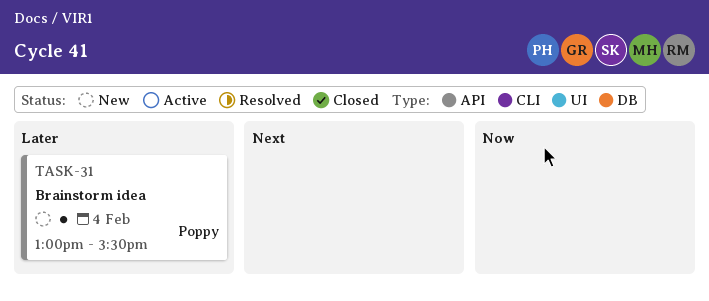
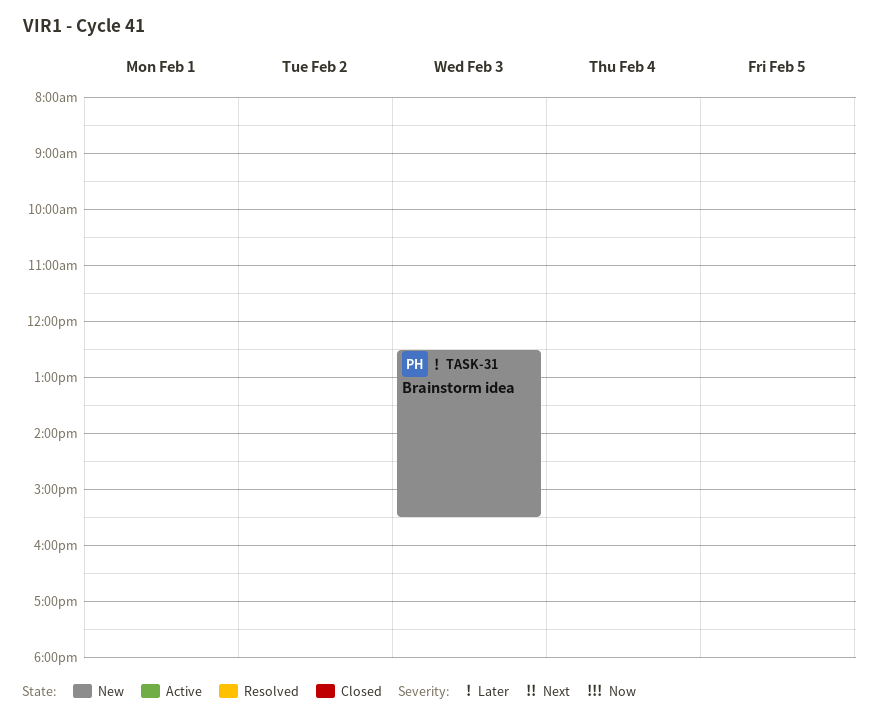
TASK-31, day: Feb 4 -> Feb 3
TASK-31, begins: 13:00 -> 12:30

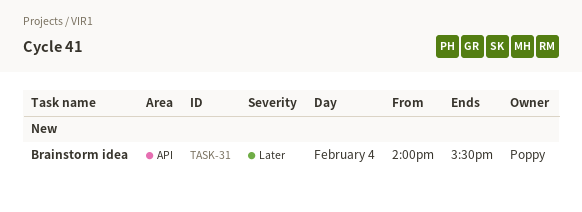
TASK-31, day: Feb 3 -> Feb 4
TASK-31, begins: 12:30 -> 14:00

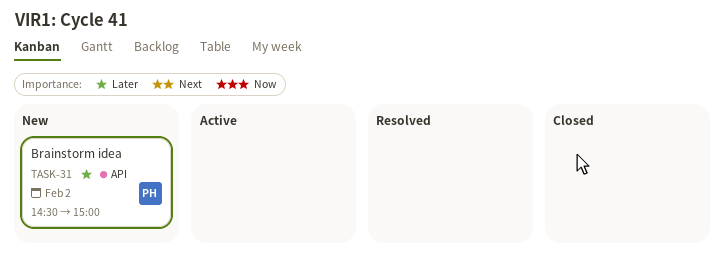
TASK-31, day: Feb 4 -> Feb 2
TASK-31, begins: 14:00 -> 14:30
TASK-31, ends: 15:30 -> 15:00

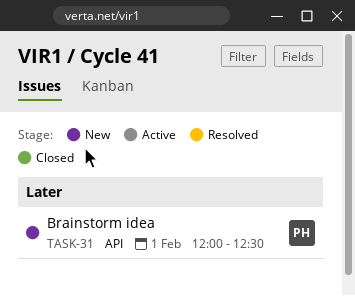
TASK-31, day: Feb 2 -> Feb 1
TASK-31, begins: 14:30 -> 12:00
TASK-31, ends: 15:00 -> 12:30

